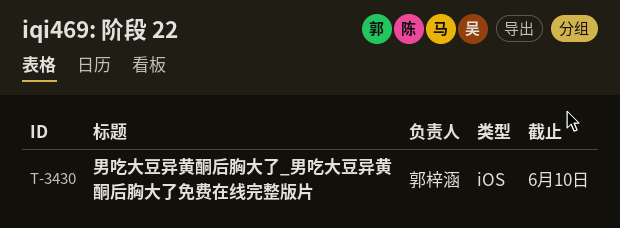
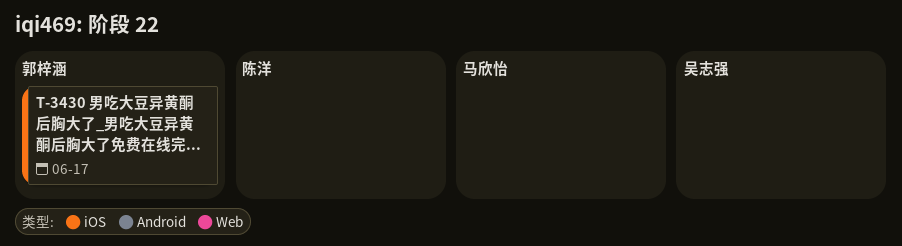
T-3430, due: Jun 10 -> Jun 17

